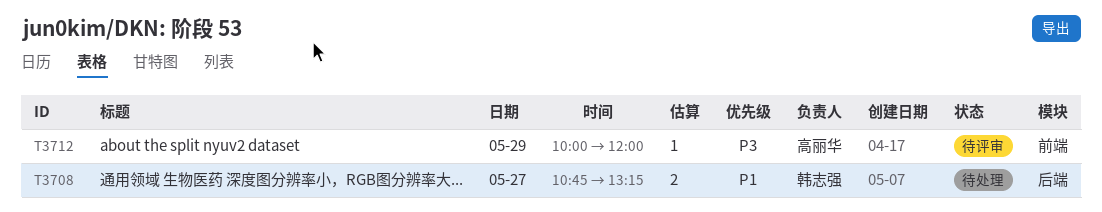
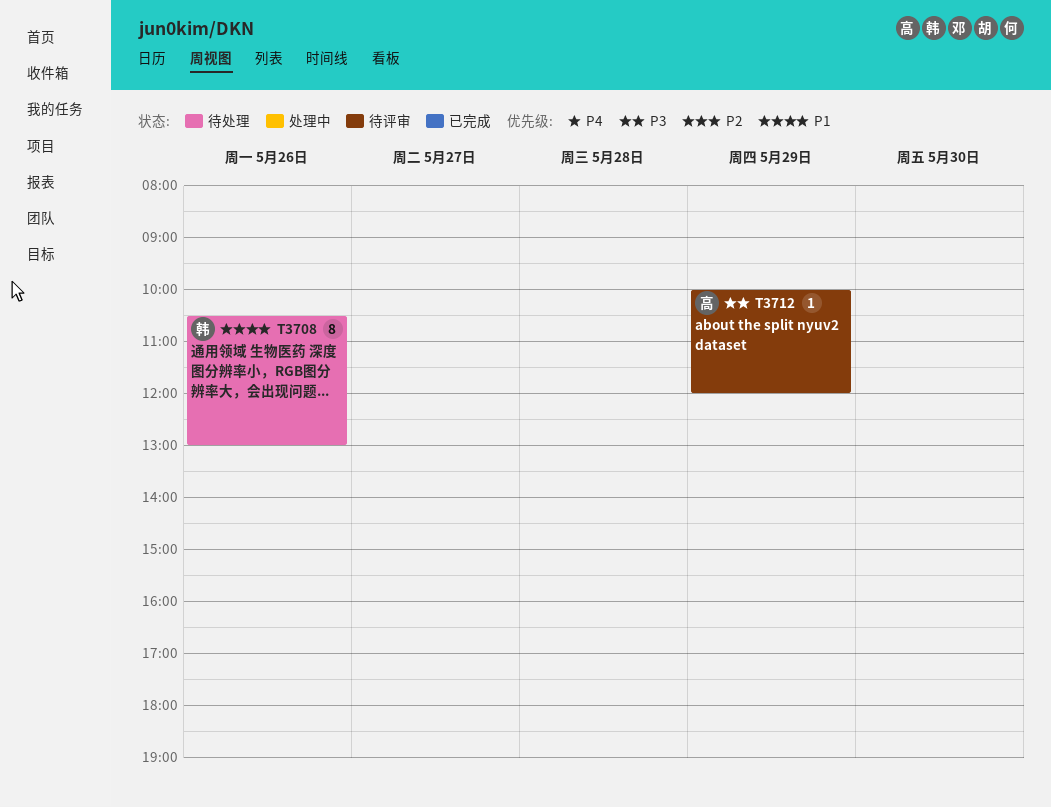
T3708, estimate: 2 -> 8
T3708, day: May 27 -> May 26
T3708, begins: 10:45 -> 10:30
T3708, ends: 13:15 -> 13:00

